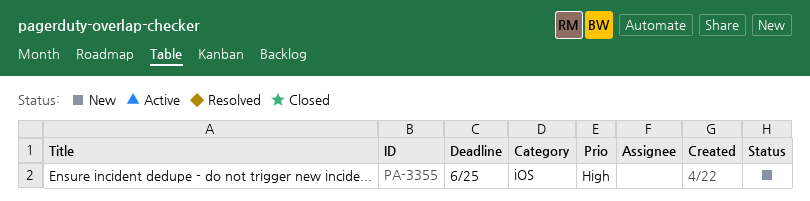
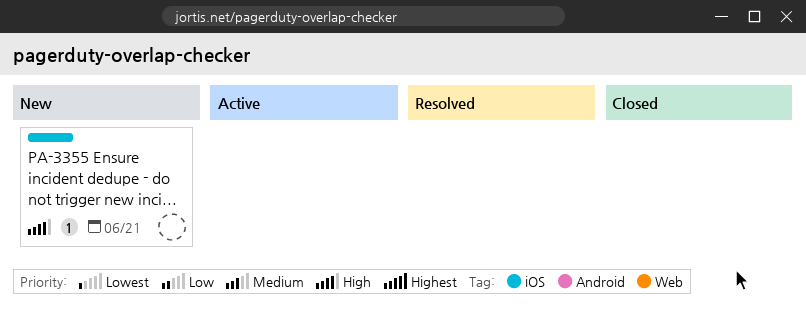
PA-3355, due: Jun 25 -> Jun 21

